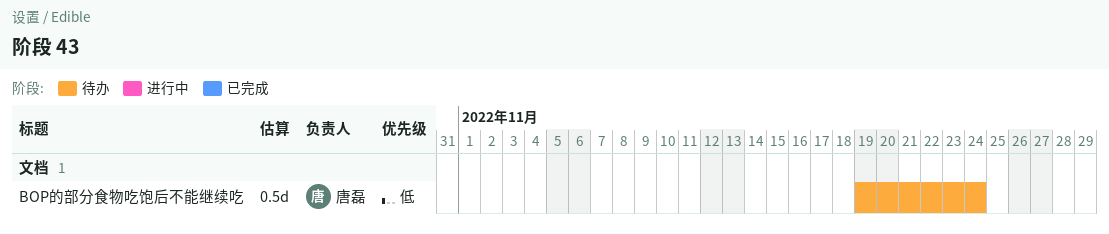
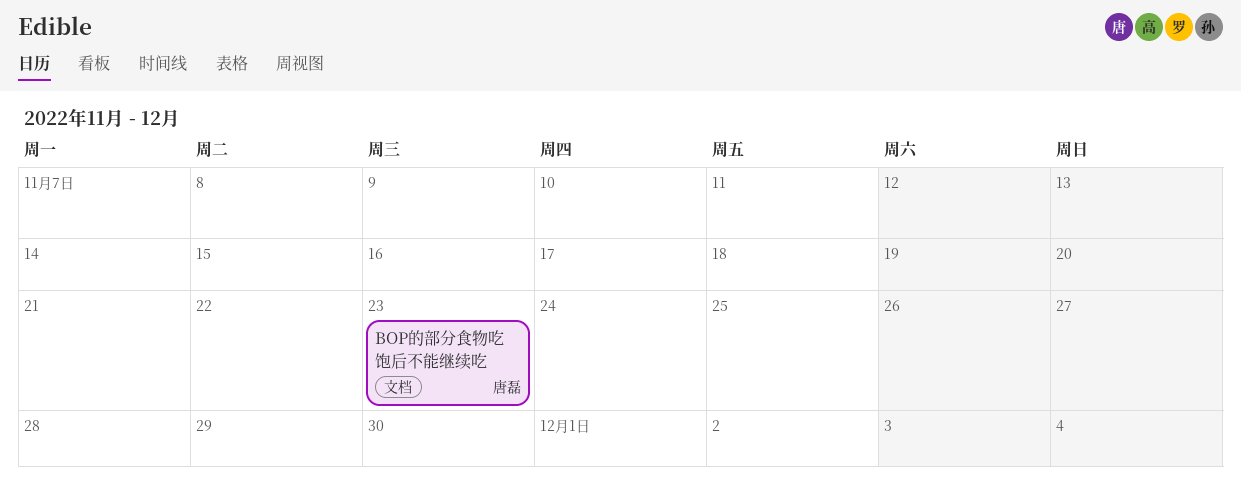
BOP的部分食物吃饱后不能继续吃, due: Nov 24 -> Nov 23

